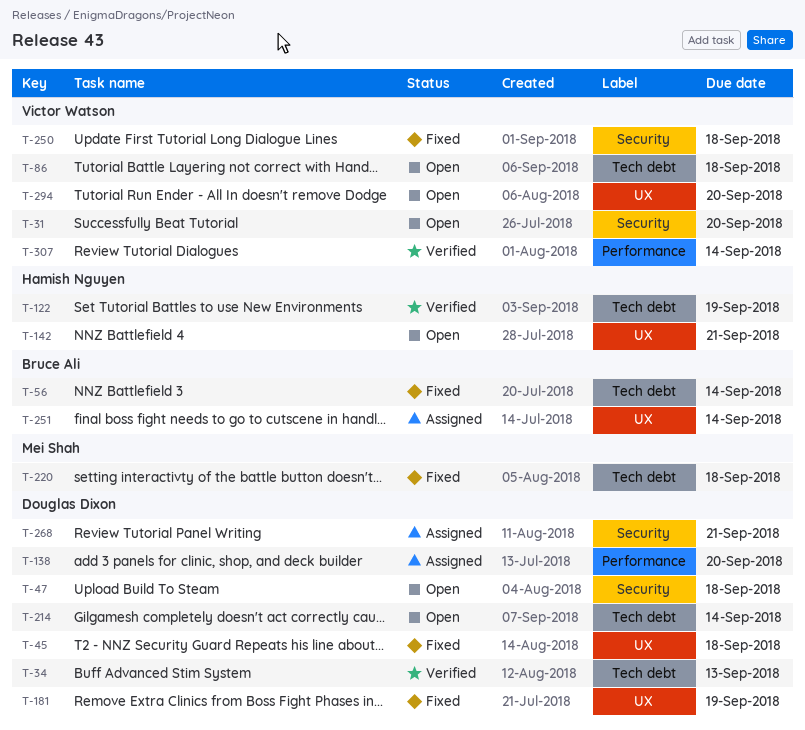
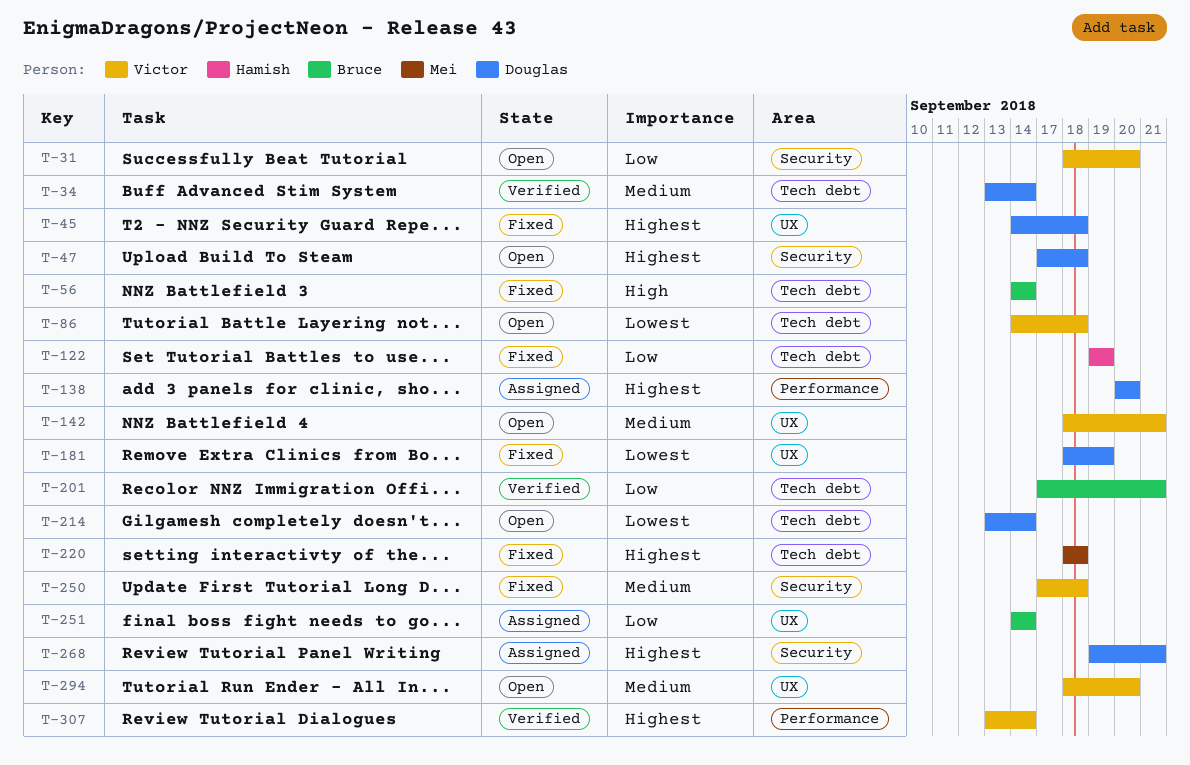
T-34, due: Sep 13 -> Sep 14
T-122, status: Verified -> Fixed
T-142, owner: Hamish Nguyen -> Victor Watson
T-201: none -> present

